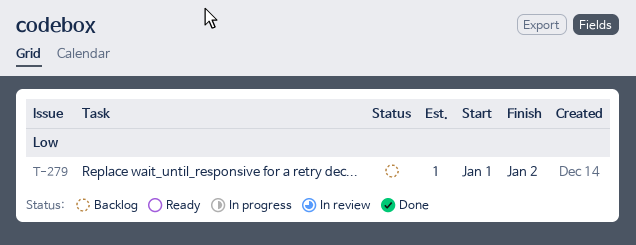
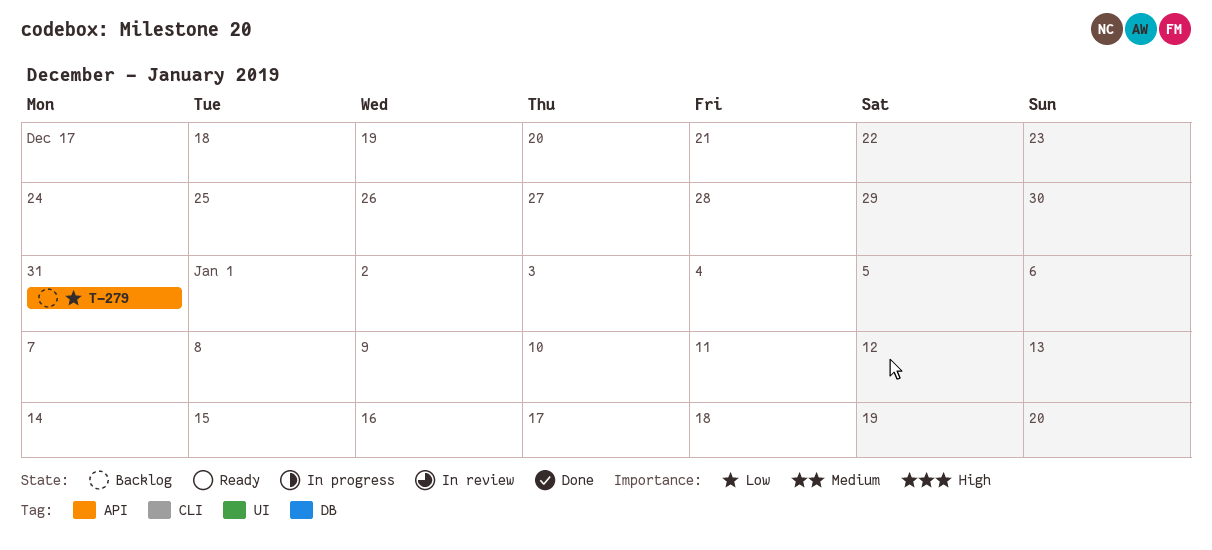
T-279, start: Jan 1 -> Dec 31
T-279, due: Jan 2 -> Dec 31

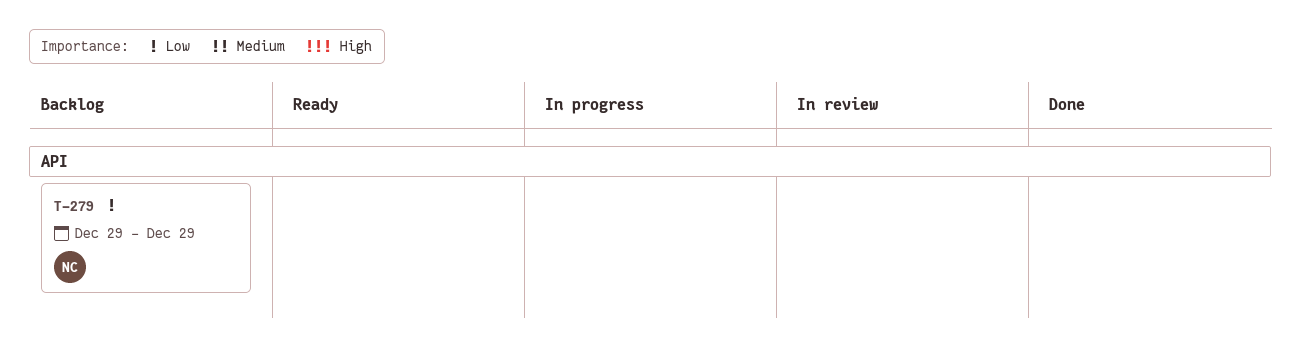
T-279, start: Dec 31 -> Dec 29
T-279, due: Dec 31 -> Dec 29

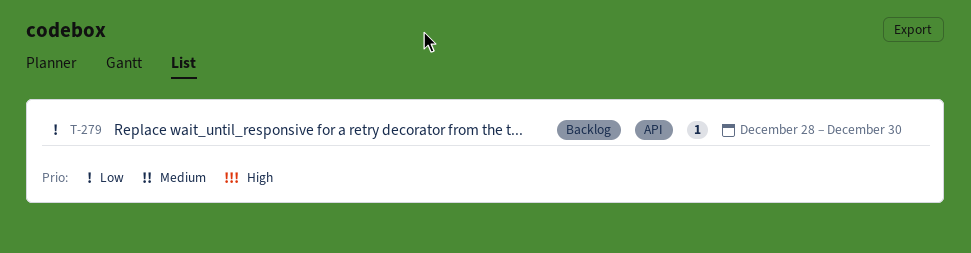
T-279, start: Dec 29 -> Dec 28
T-279, due: Dec 29 -> Dec 30

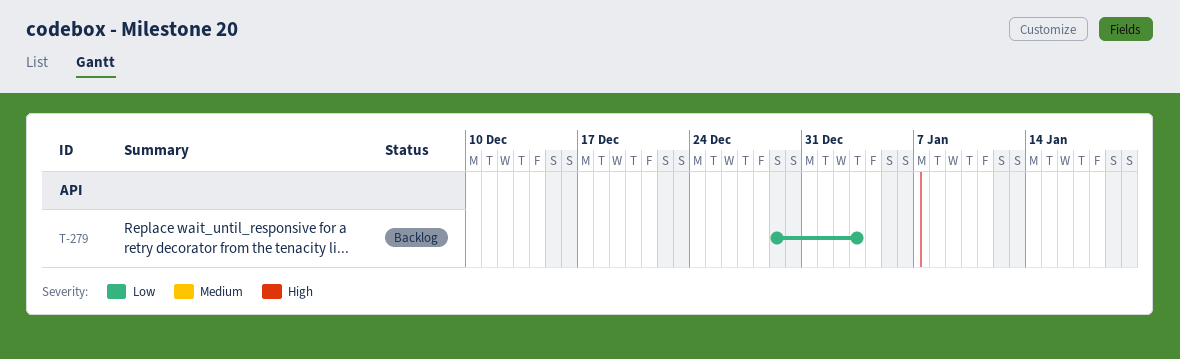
T-279, start: Dec 28 -> Dec 29
T-279, due: Dec 30 -> Jan 3

